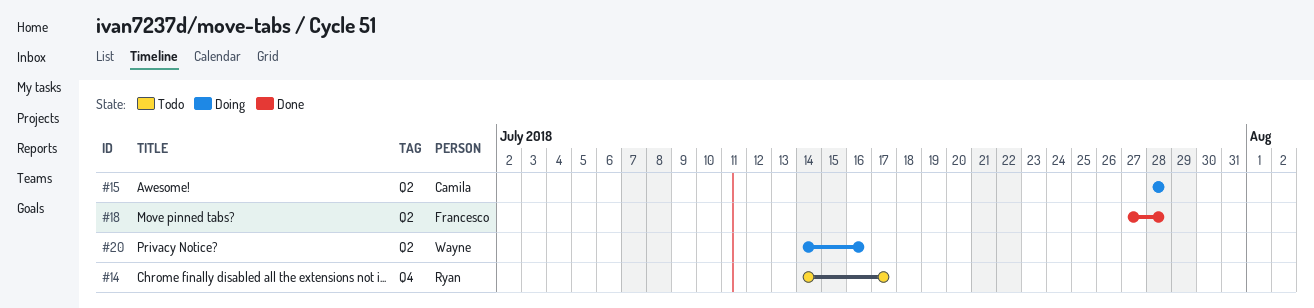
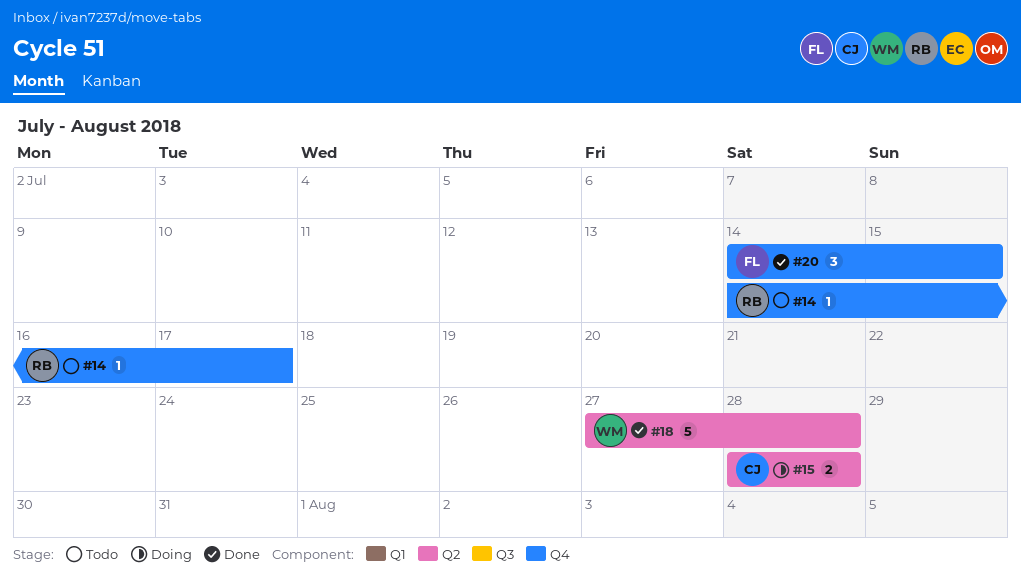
#18, owner: Francesco -> Wayne
#20, status: Doing -> Done
#20, owner: Wayne -> Francesco
#20, label: Q2 -> Q4
#20, due: Jul 16 -> Jul 15

